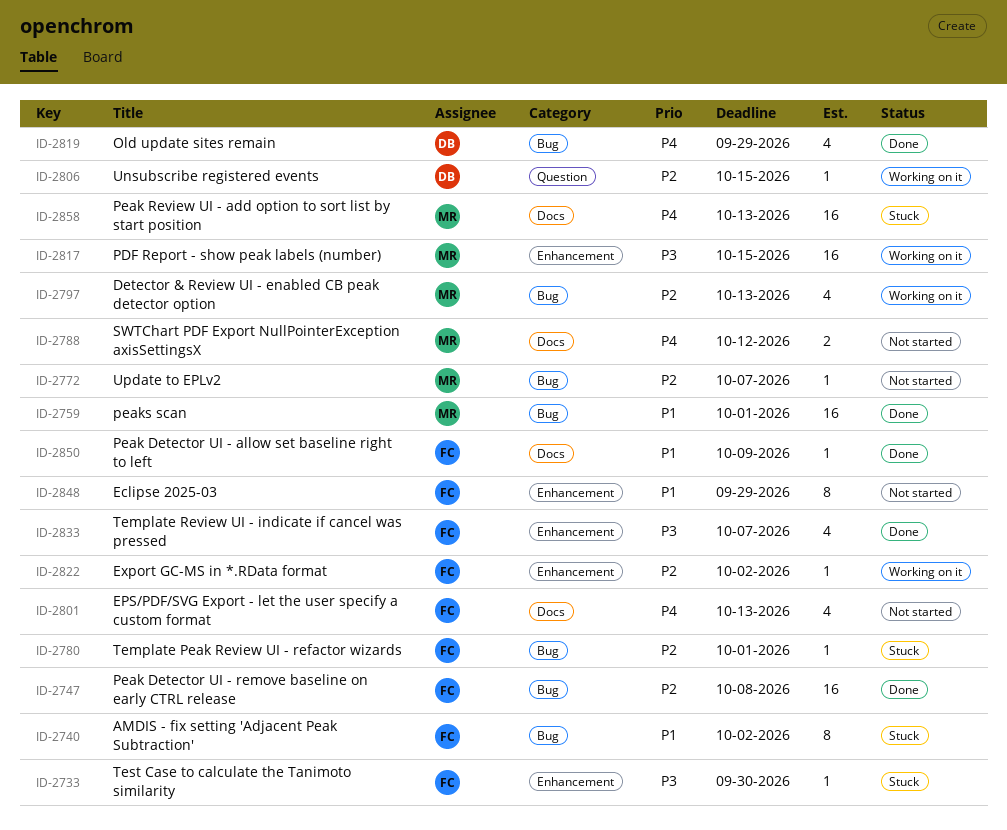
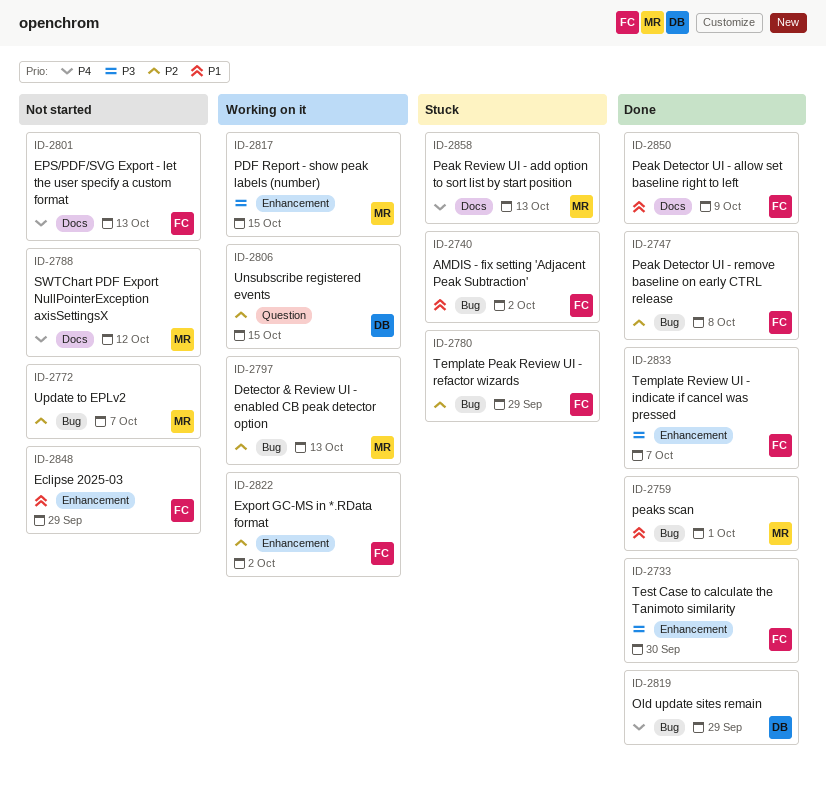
ID-2733, status: Stuck -> Done
ID-2780, due: Oct 1 -> Sep 29

